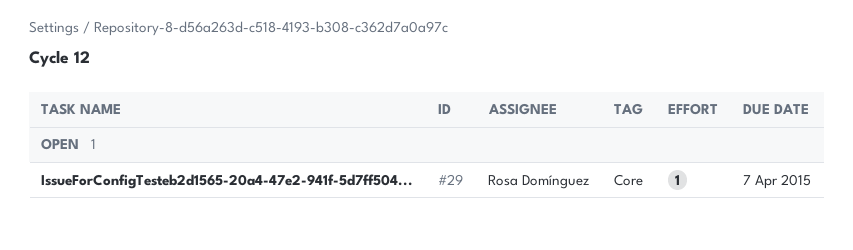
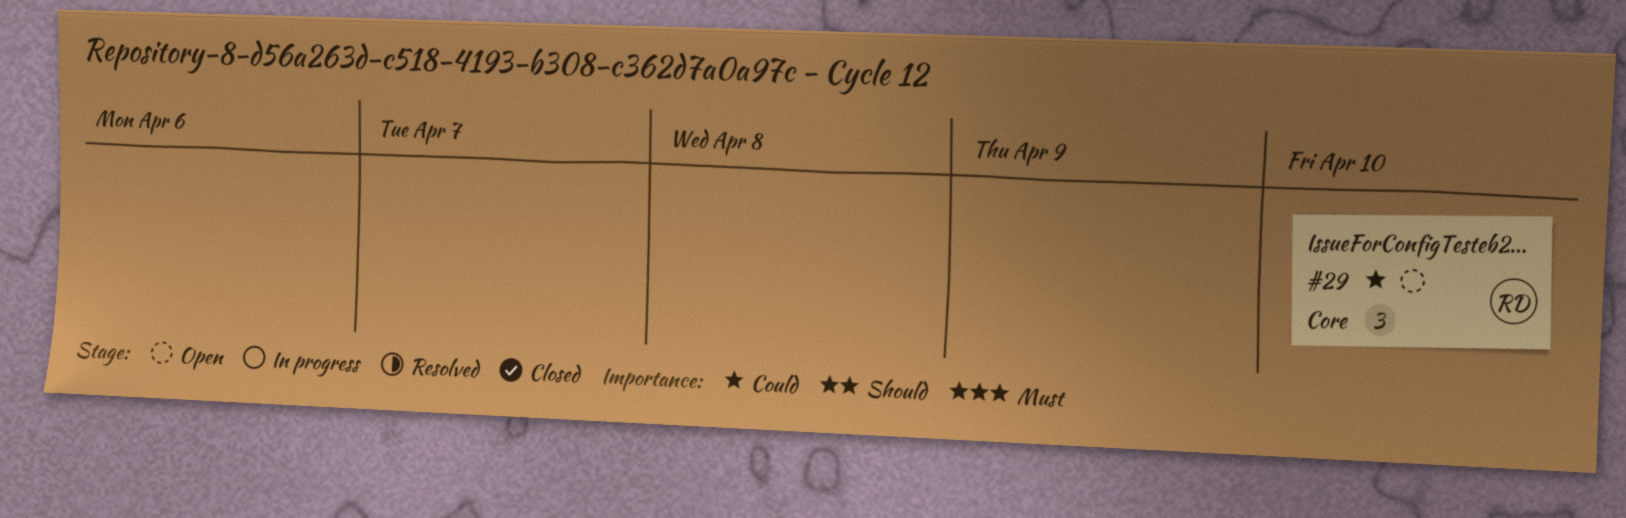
#29, estimate: 1 -> 3
#29, due: Apr 7 -> Apr 10

